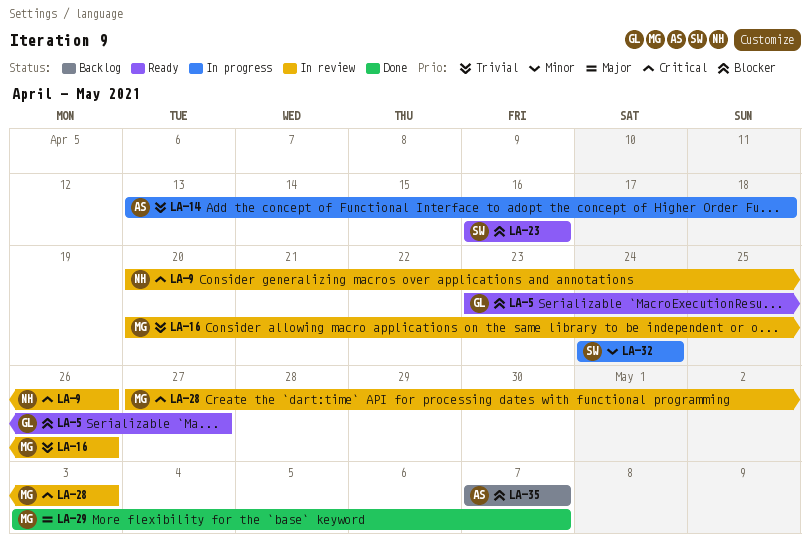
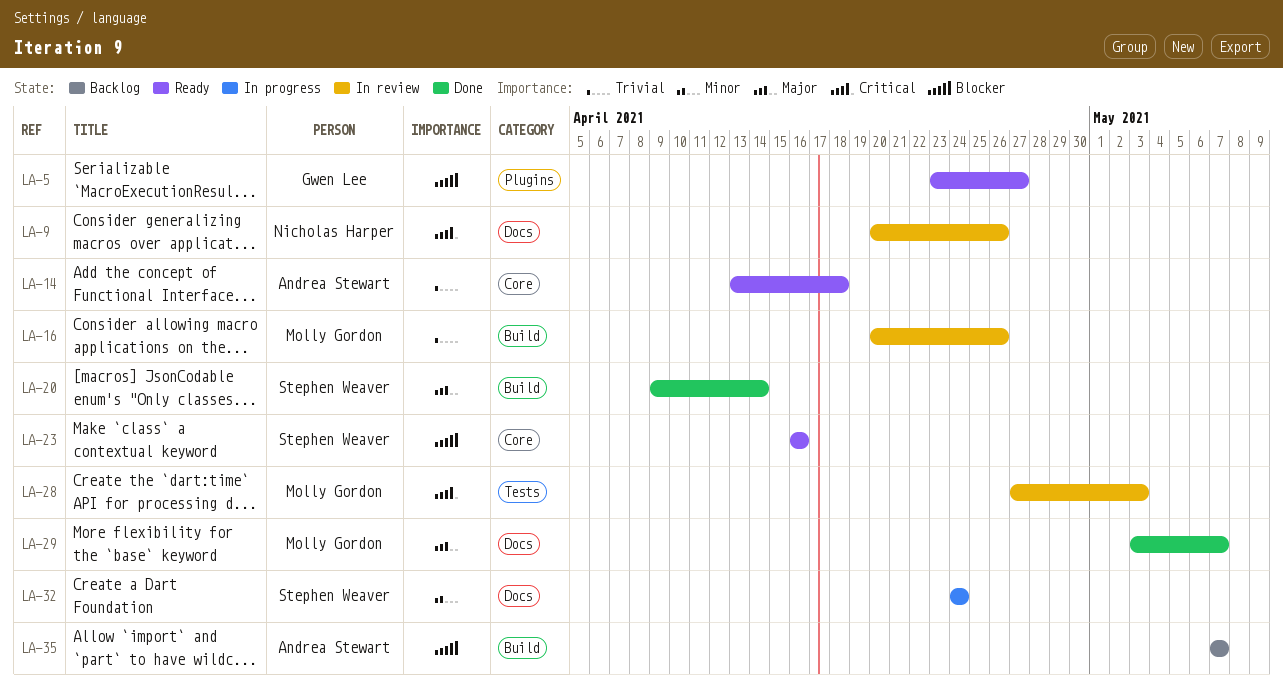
LA-14, status: In progress -> Ready
LA-20: none -> present

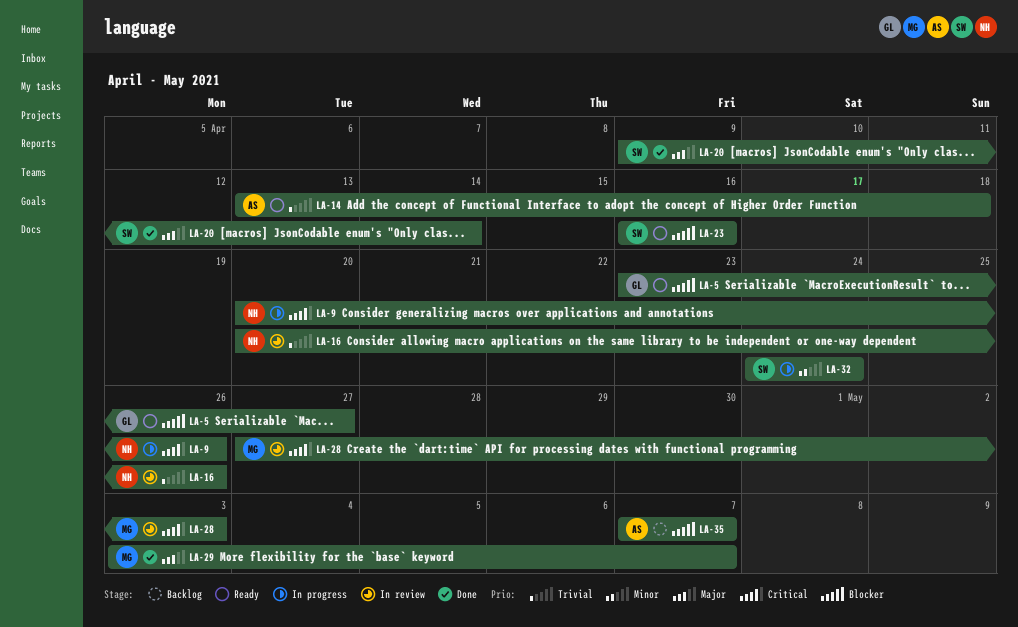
LA-9, status: In review -> In progress
LA-16, owner: Molly Gordon -> Nicholas Harper

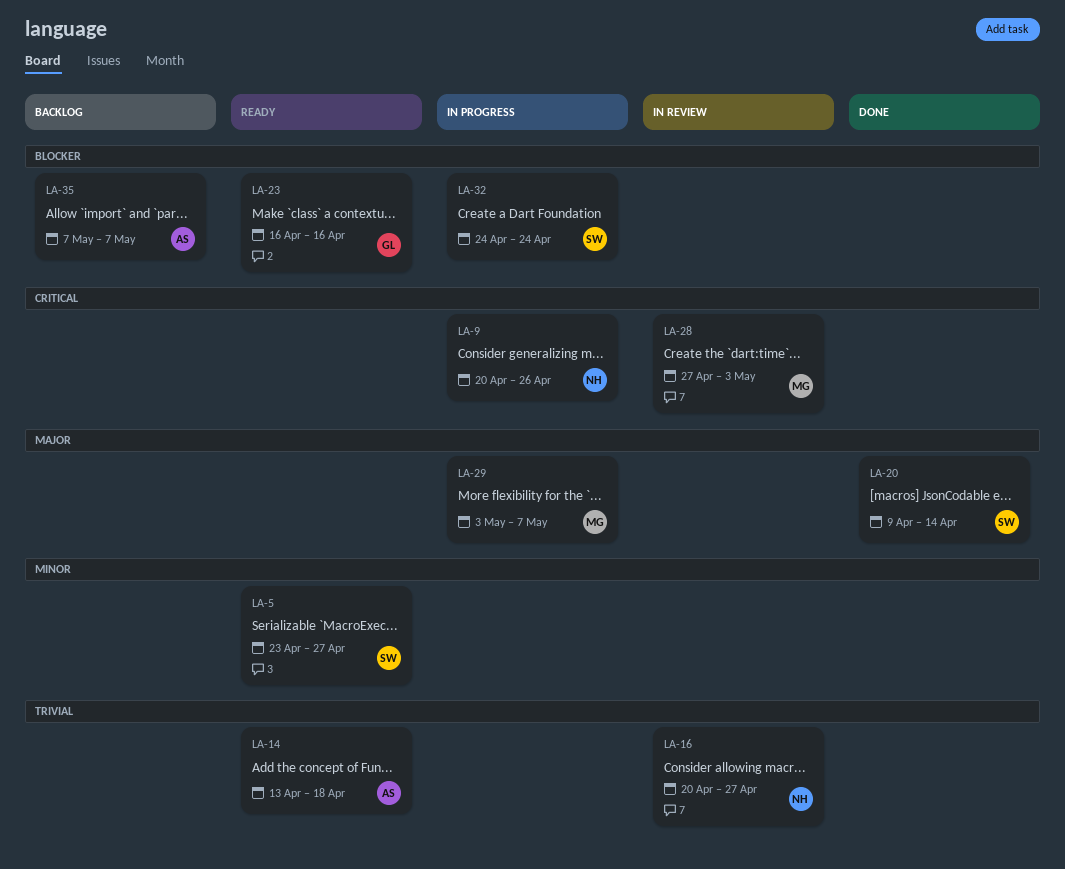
LA-5, owner: GL -> SW
LA-5, priority: Blocker -> Minor
LA-16, due: Apr 26 -> Apr 27
LA-23, owner: SW -> GL
LA-29, status: Done -> In progress
LA-32, priority: Minor -> Blocker

